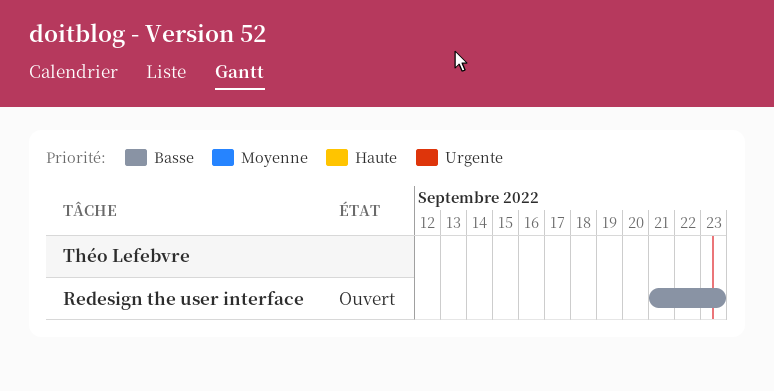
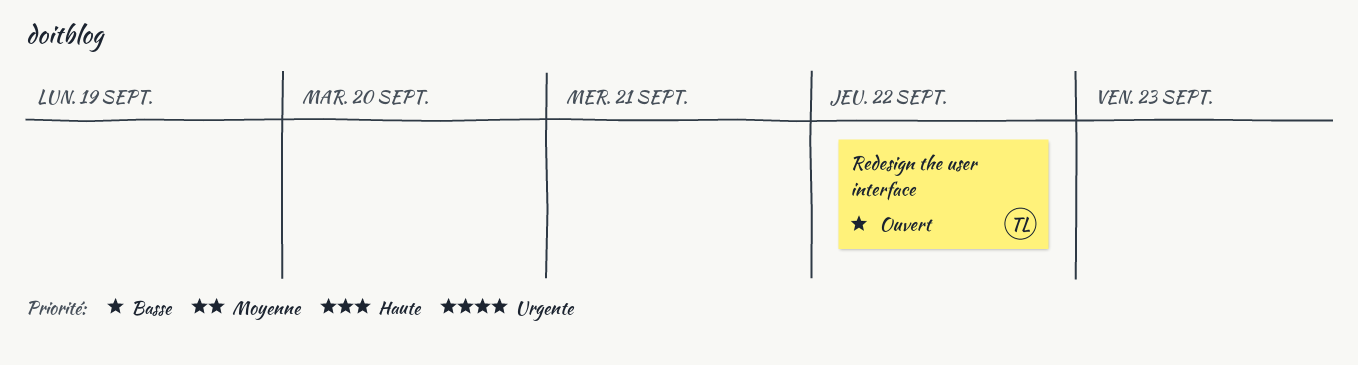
Redesign the user interface, due: Sep 23 -> Sep 22

